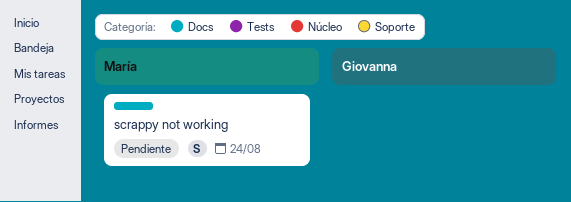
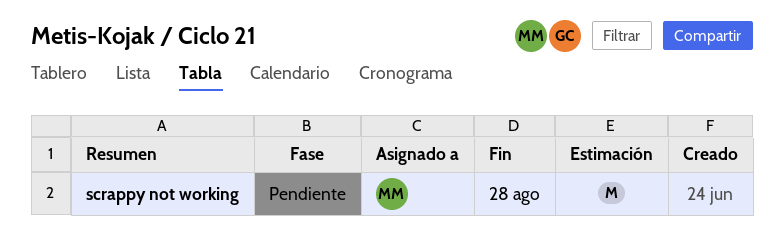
scrappy not working, estimate: S -> M
scrappy not working, due: Aug 24 -> Aug 28

